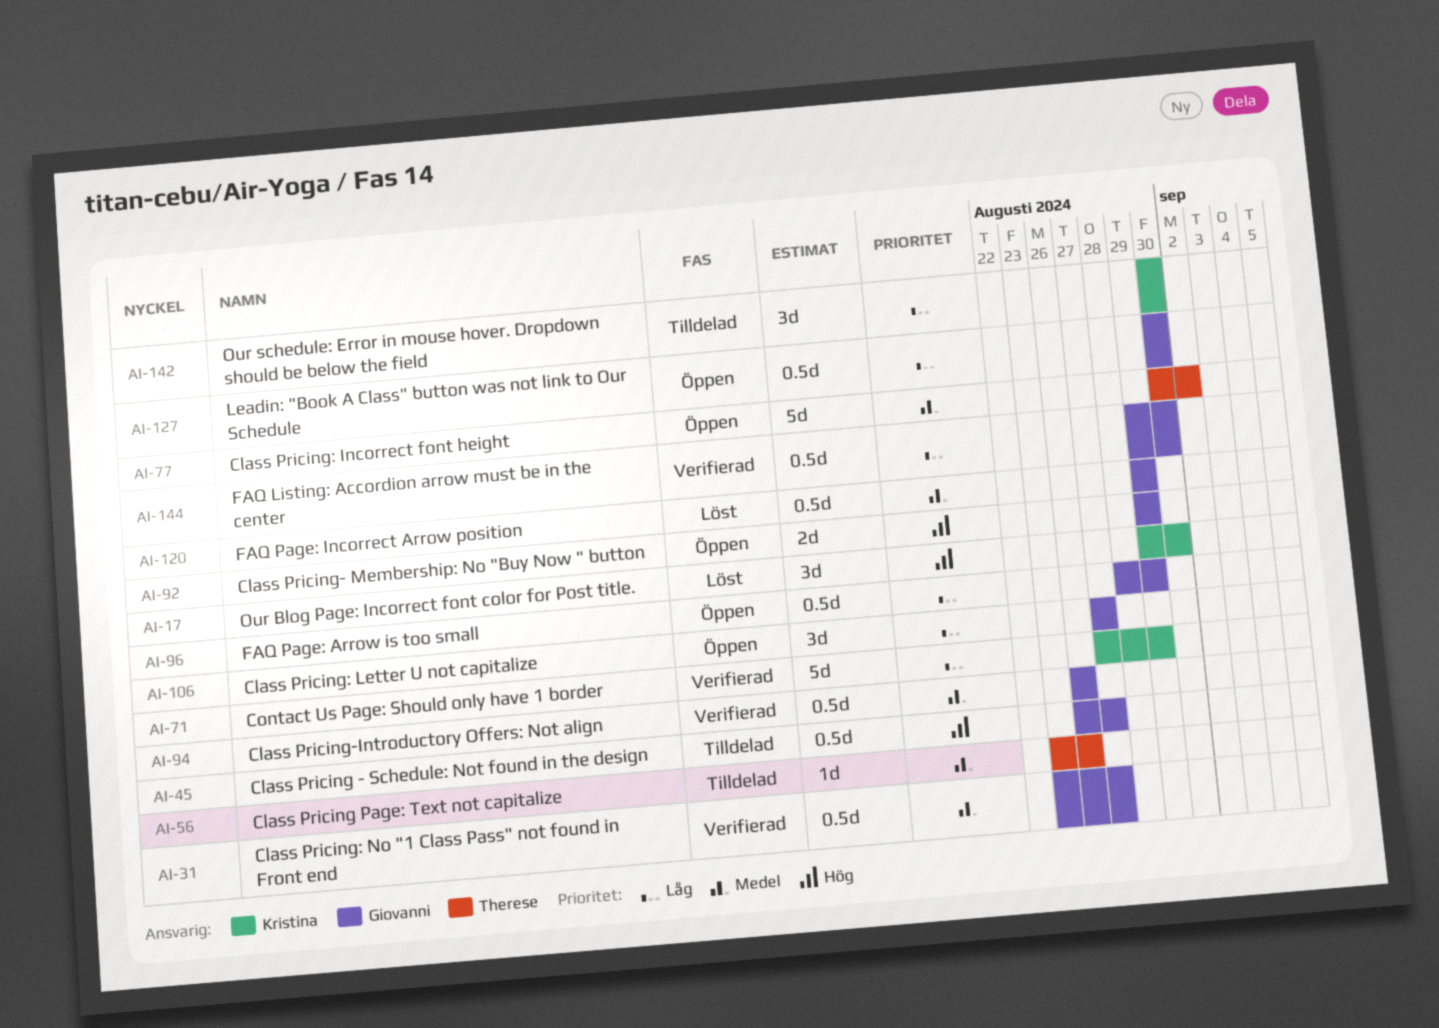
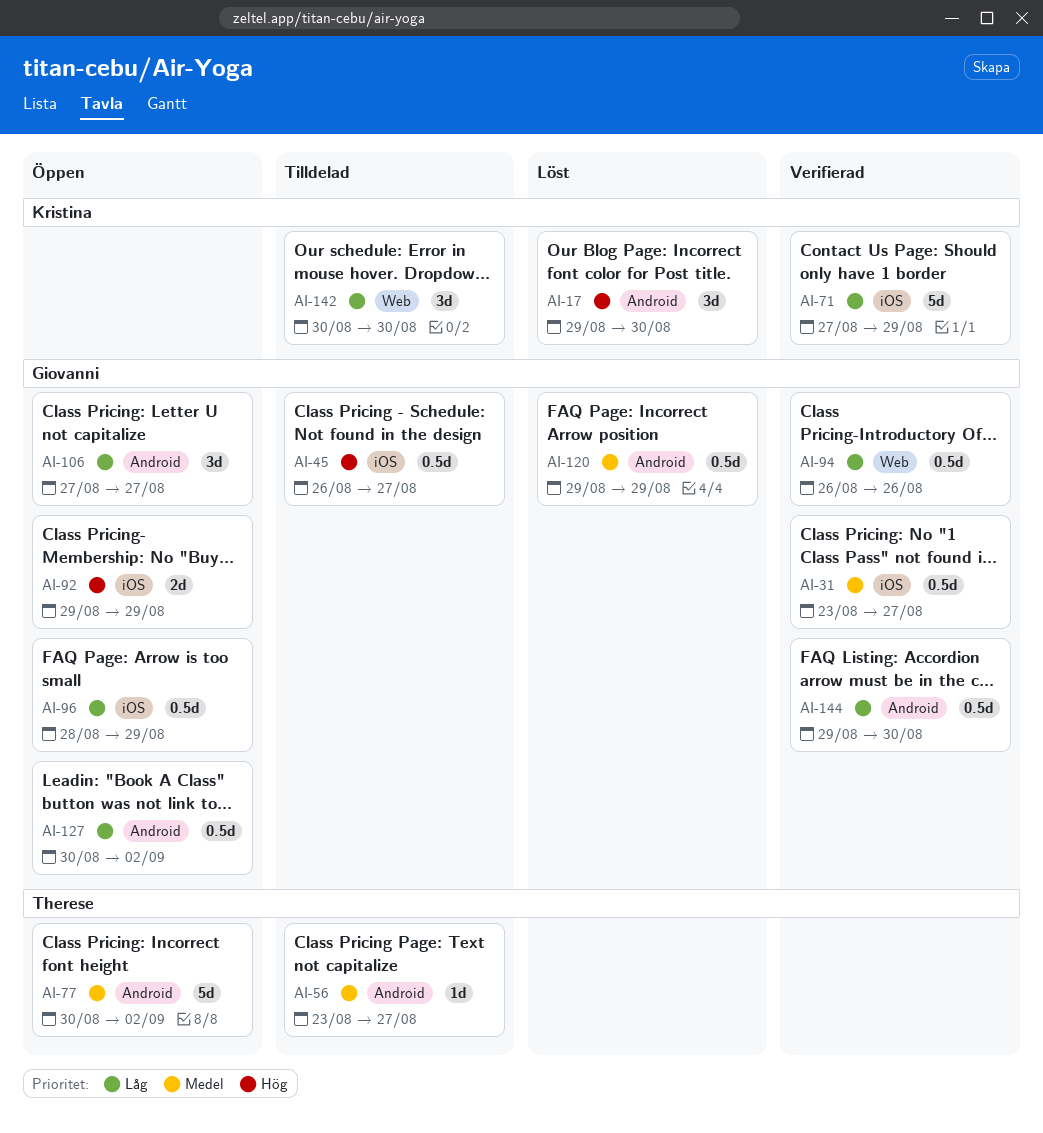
AI-56, due: Aug 26 -> Aug 27
AI-94, priority: Medel -> Låg
AI-127, due: Aug 30 -> Sep 2

